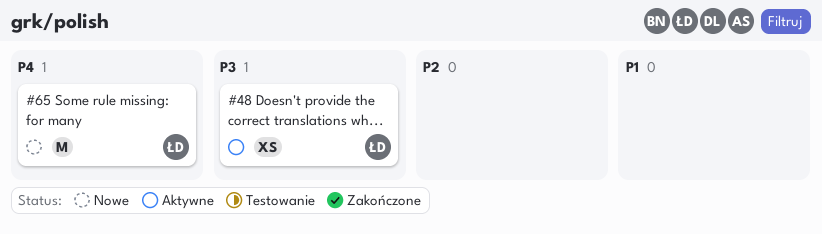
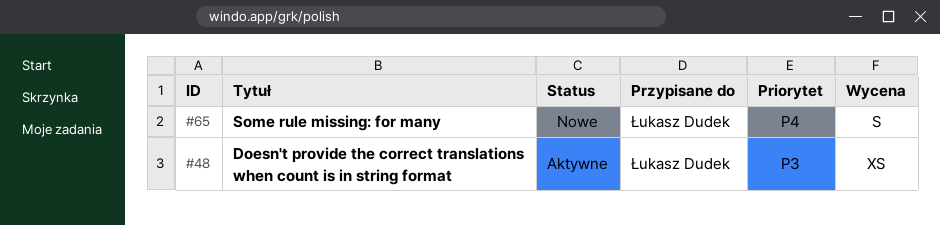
#65, estimate: M -> S

